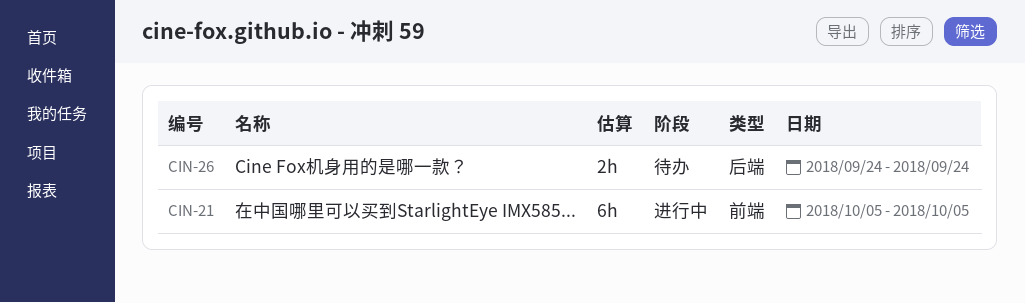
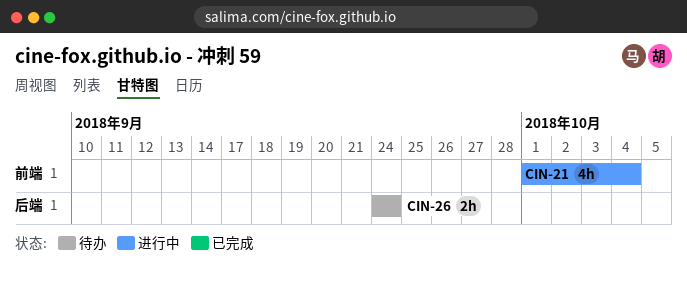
CIN-21, estimate: 6h -> 4h
CIN-21, start: Oct 5 -> Oct 1
CIN-21, due: Oct 5 -> Oct 4

